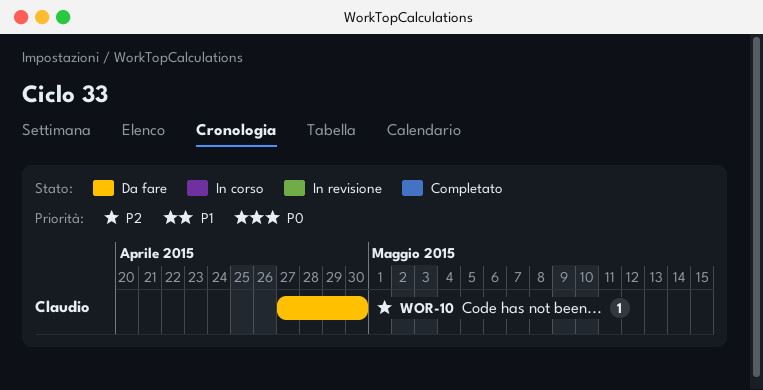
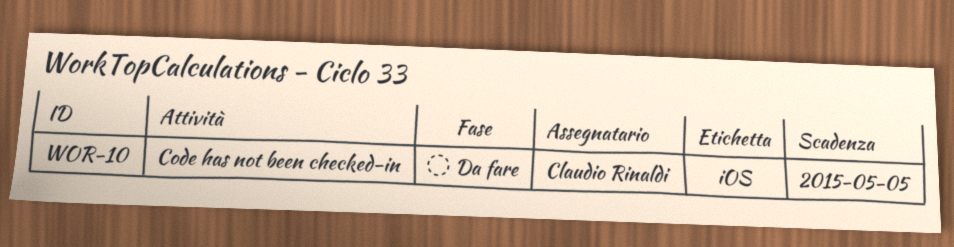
WOR-10, due: Apr 30 -> May 5

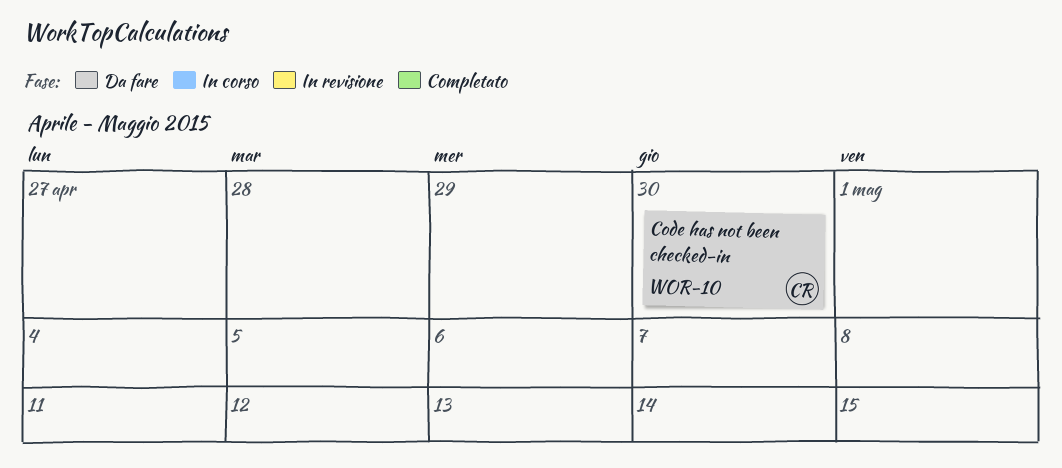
WOR-10, due: May 5 -> Apr 30

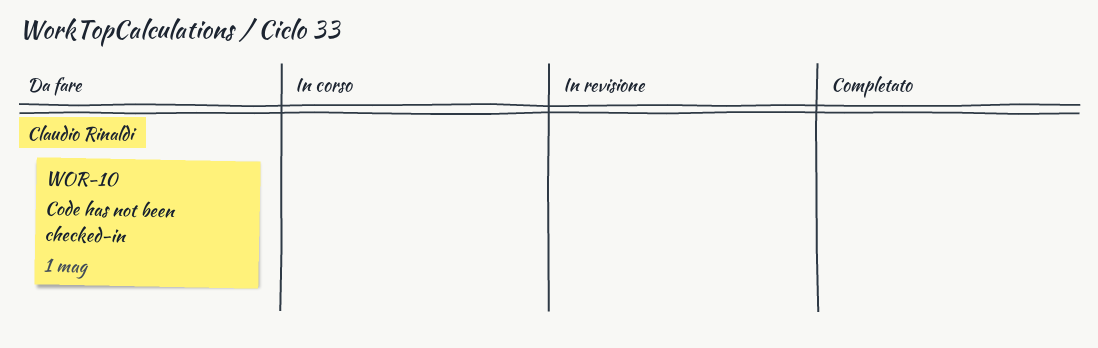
WOR-10, due: Apr 30 -> May 1

